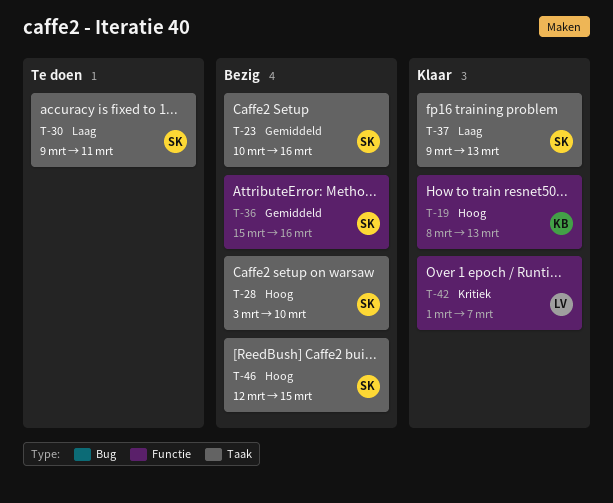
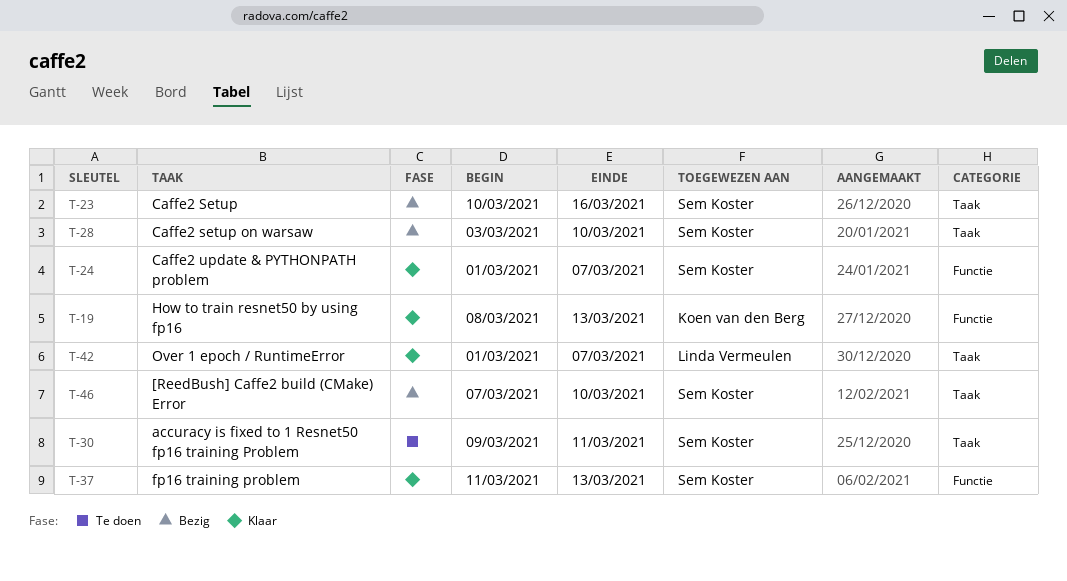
T-24: none -> present
T-36: present -> none
T-37, label: Taak -> Functie
T-37, start: Mar 9 -> Mar 11
T-42, label: Functie -> Taak
T-46, start: Mar 12 -> Mar 7
T-46, due: Mar 15 -> Mar 10

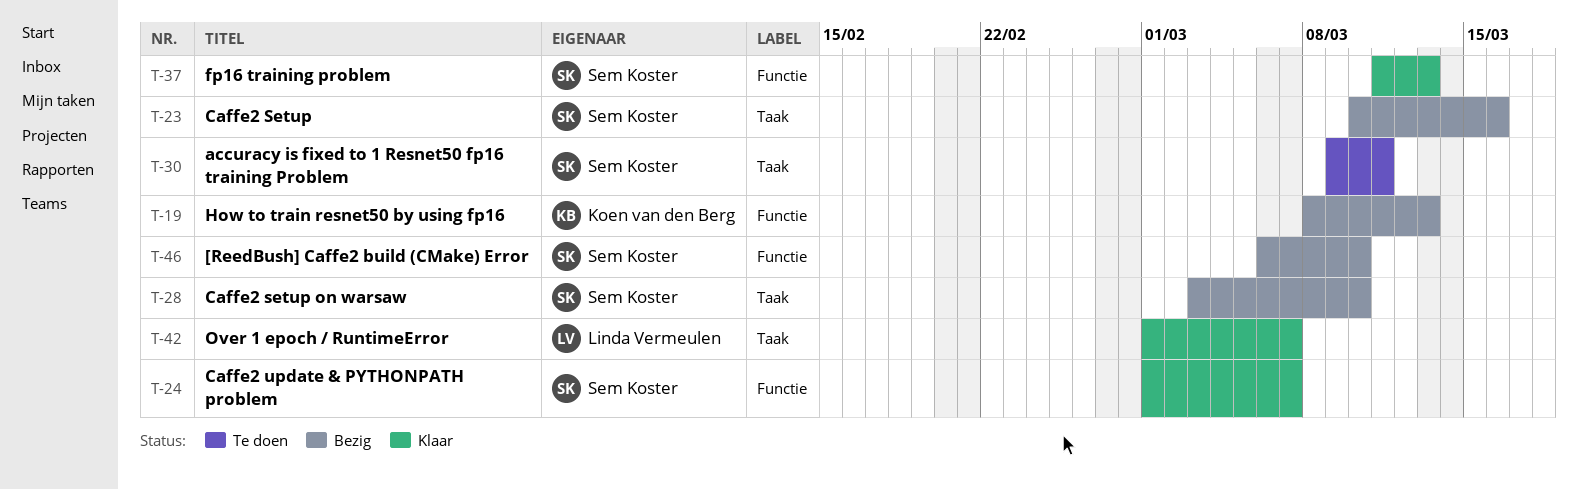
T-19, status: Klaar -> Bezig
T-46, label: Taak -> Functie
T-46, start: Mar 7 -> Mar 6

